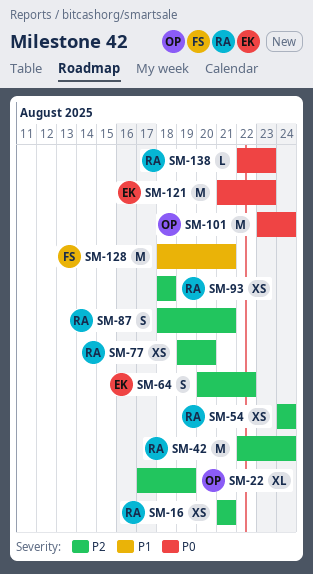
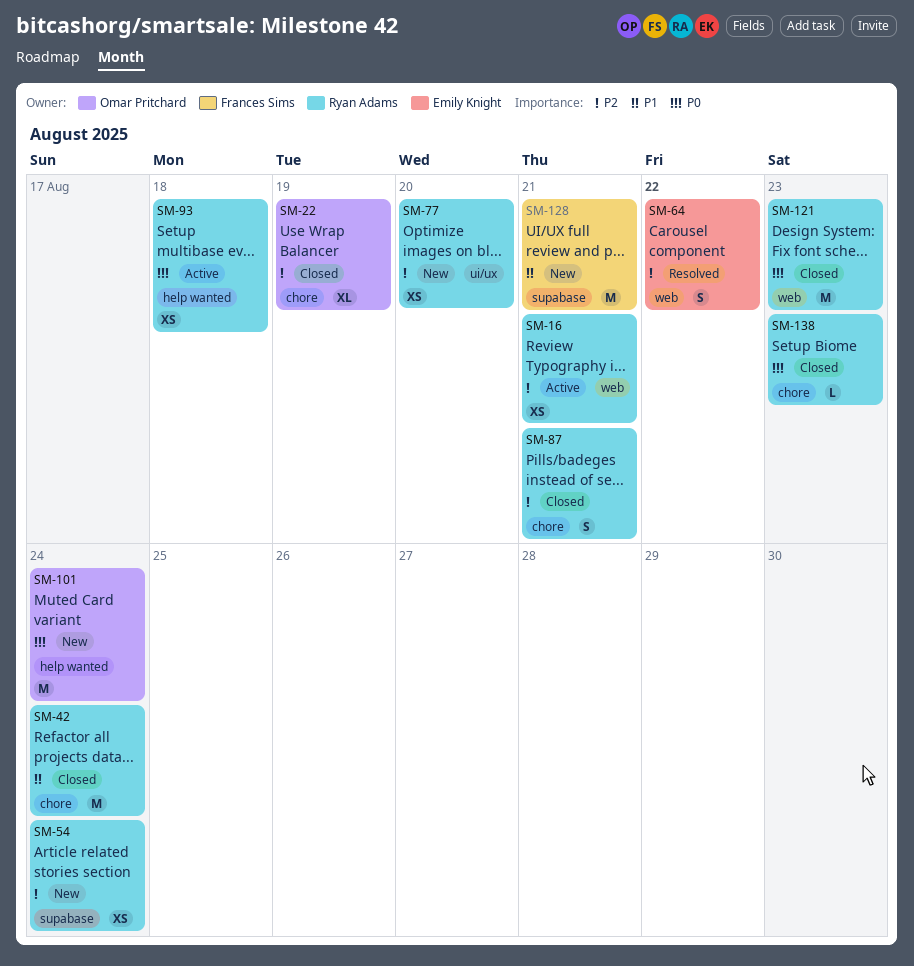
SM-42, priority: P2 -> P1
SM-93, priority: P2 -> P0
SM-121, owner: Emily Knight -> Ryan Adams

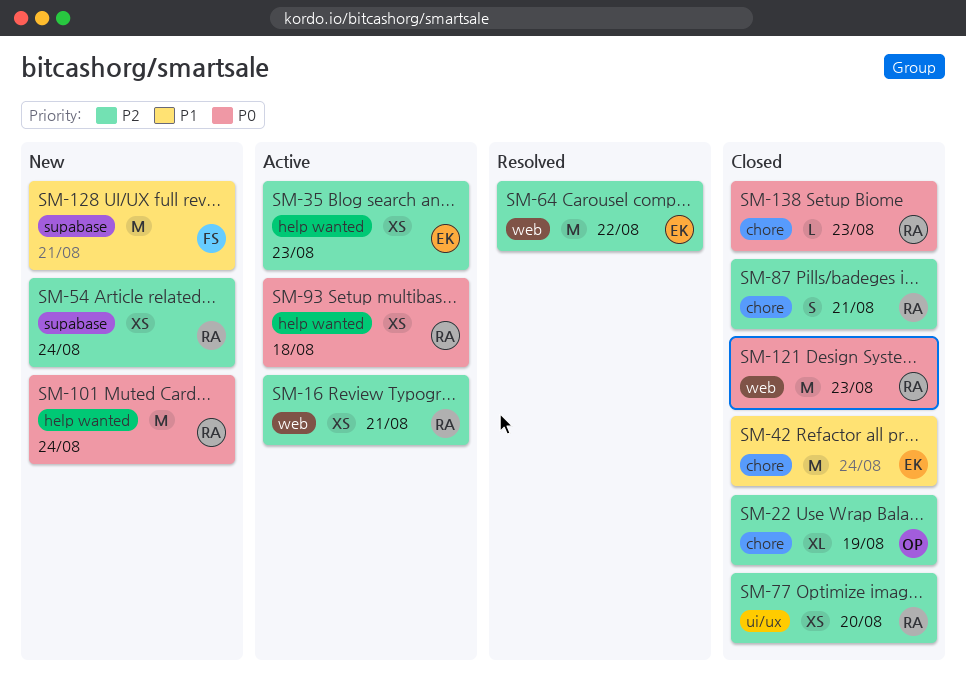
SM-35: none -> present
SM-42, owner: Ryan Adams -> Emily Knight
SM-64, estimate: S -> M
SM-77, status: New -> Closed
SM-101, owner: Omar Pritchard -> Ryan Adams

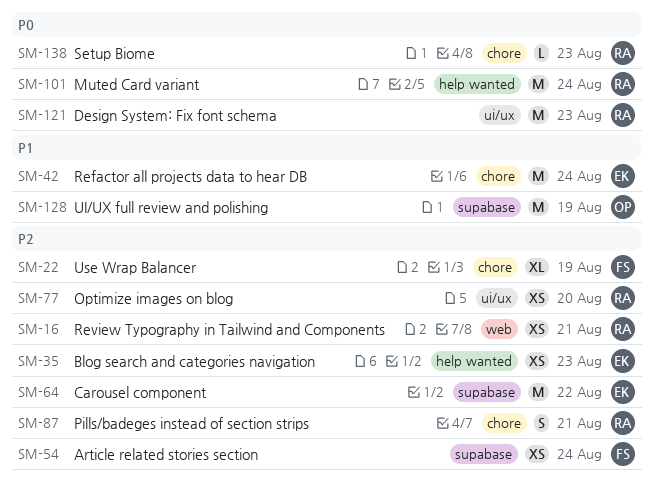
SM-22, owner: OP -> FS
SM-54, owner: RA -> FS
SM-64, label: web -> supabase
SM-93: present -> none
SM-121, label: web -> ui/ux
SM-128, owner: FS -> OP
SM-128, due: Aug 21 -> Aug 19

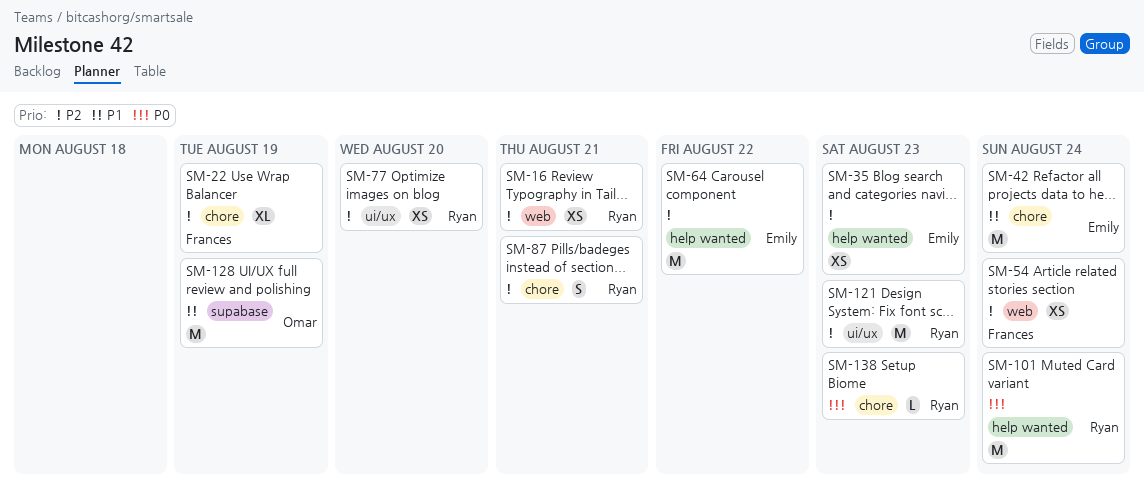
SM-54, label: supabase -> web
SM-64, label: supabase -> help wanted
SM-121, priority: P0 -> P2

